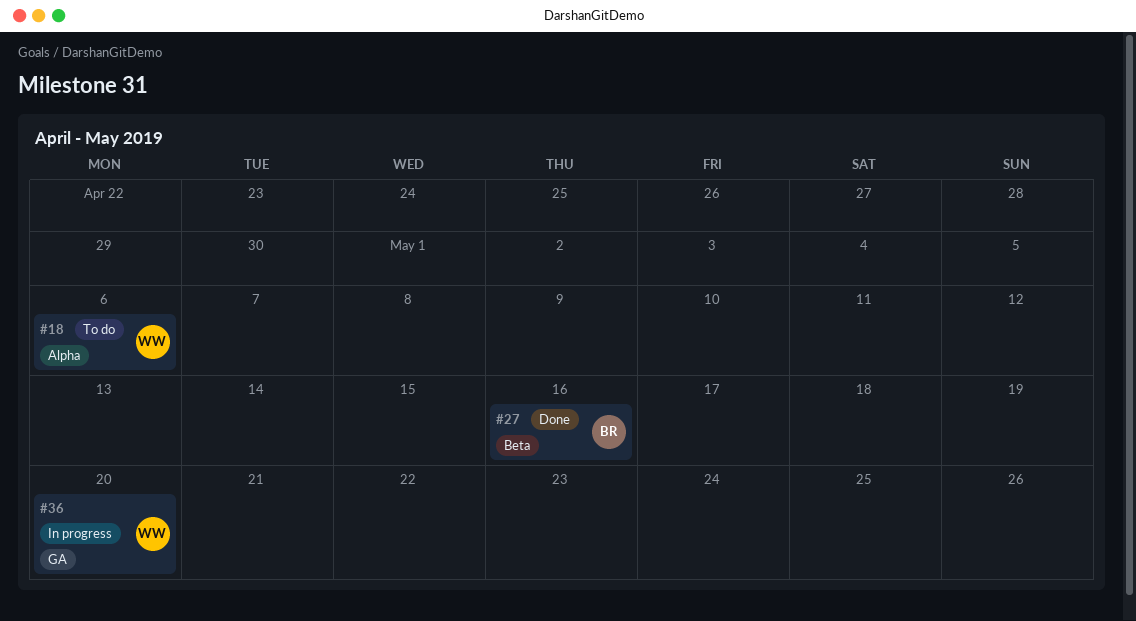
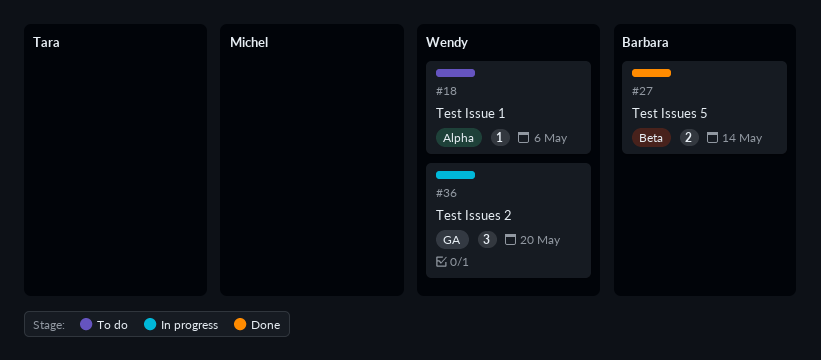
#27, due: May 16 -> May 14

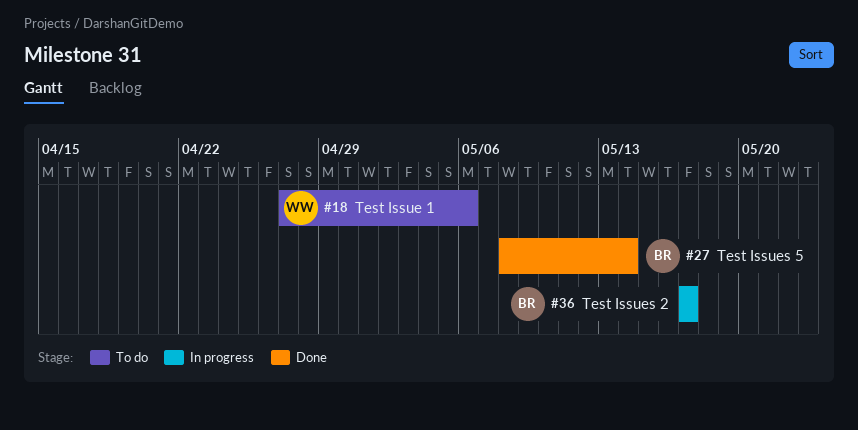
#36, owner: Wendy -> Barbara
#36, due: May 20 -> May 17

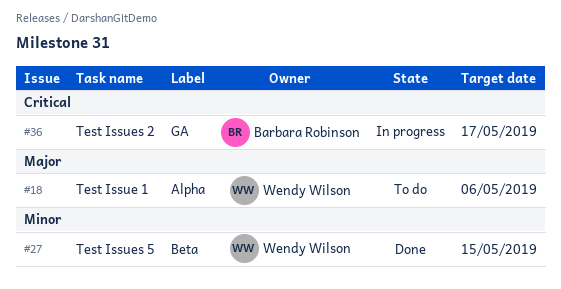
#27, owner: Barbara Robinson -> Wendy Wilson
#27, due: May 14 -> May 15

